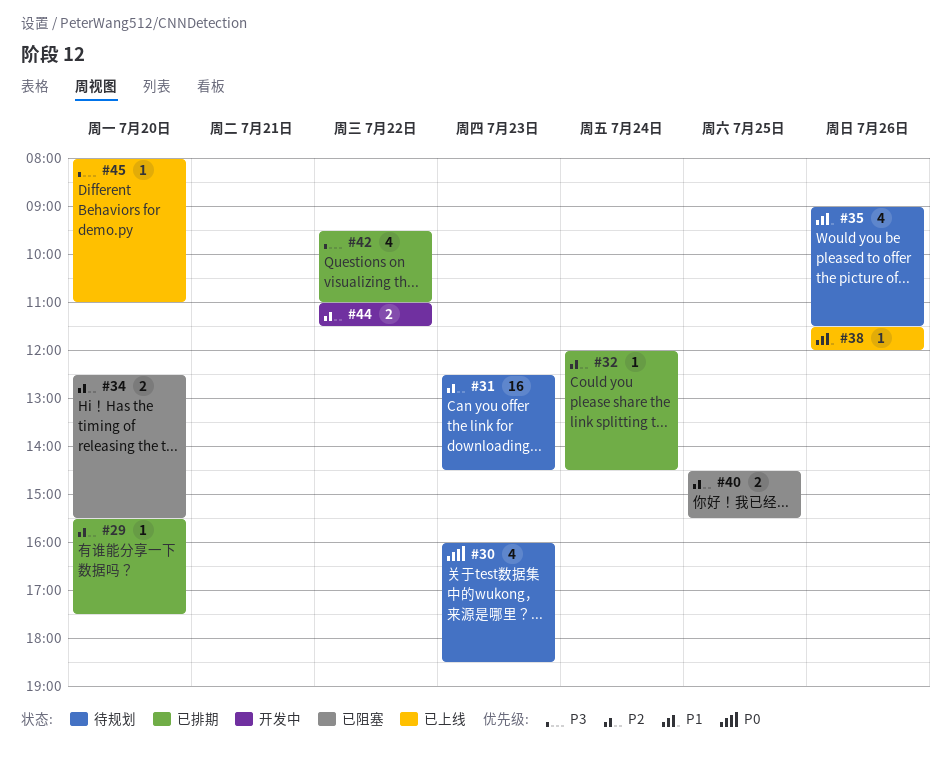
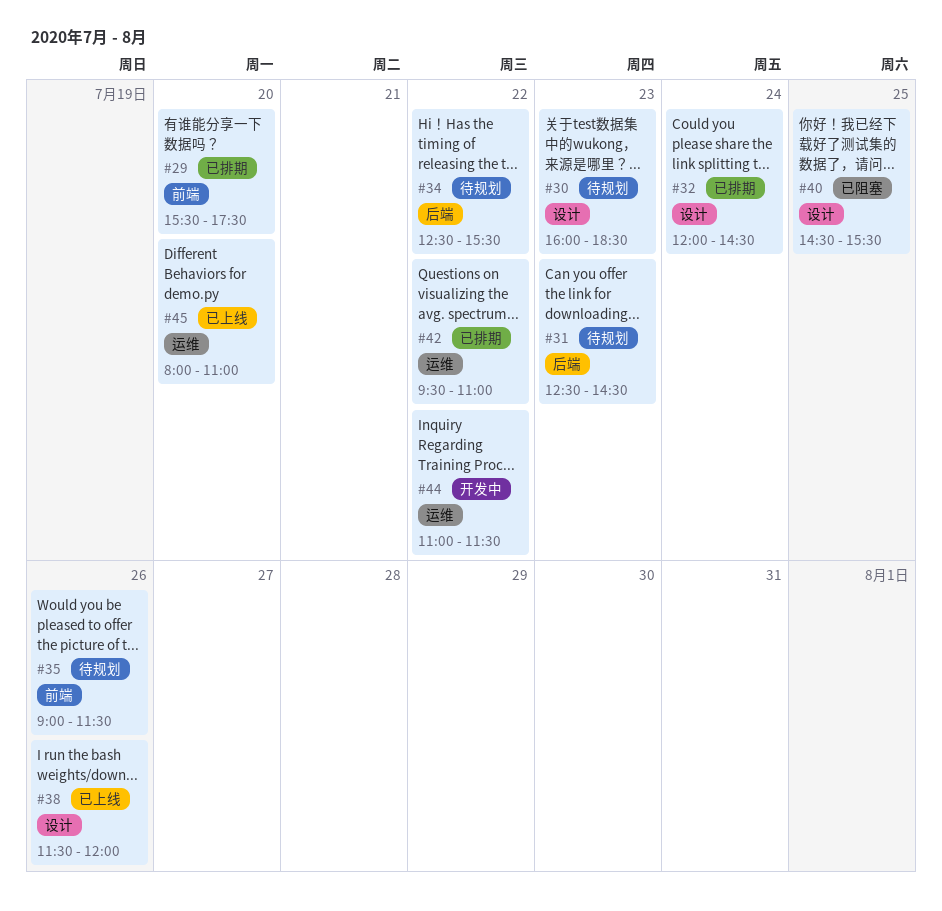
#34, status: 已阻塞 -> 待规划
#34, day: Jul 20 -> Jul 22

